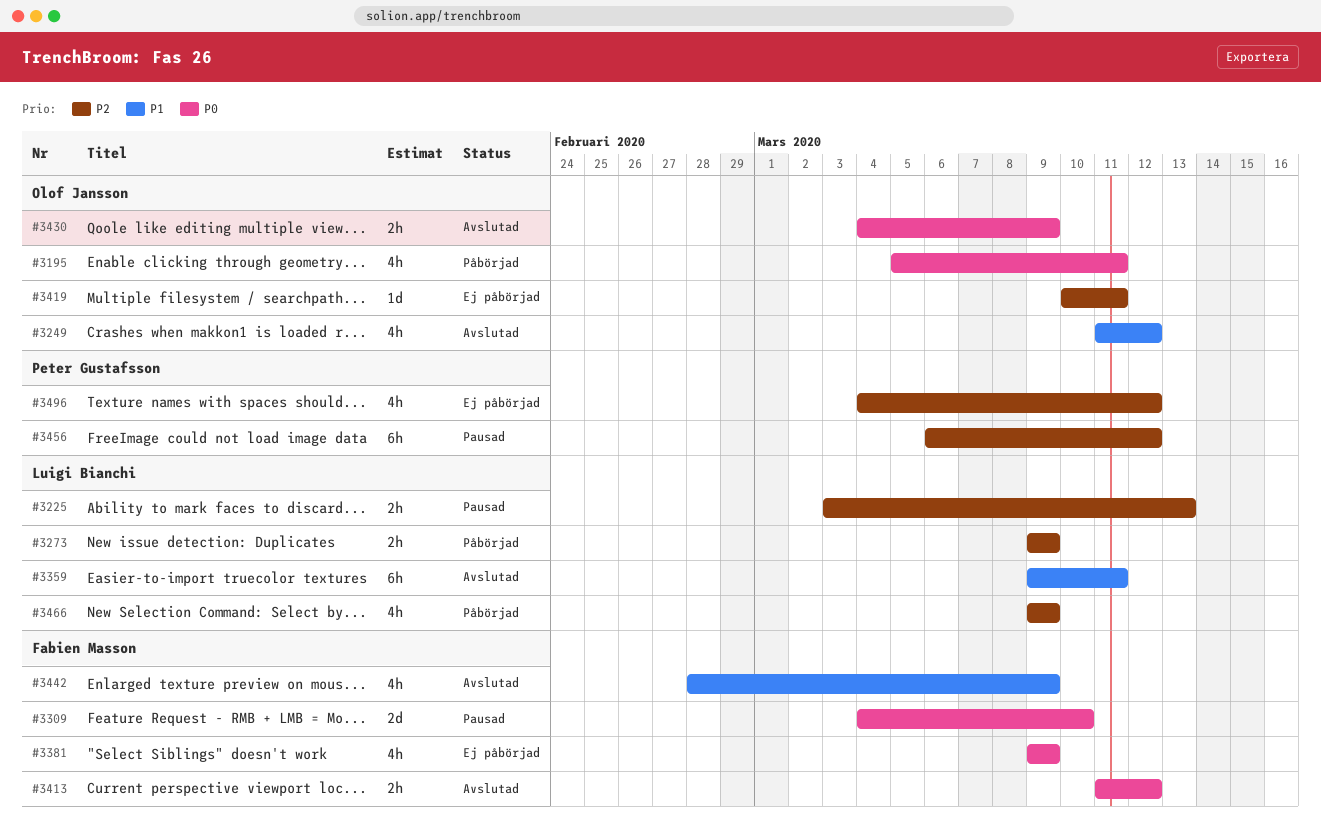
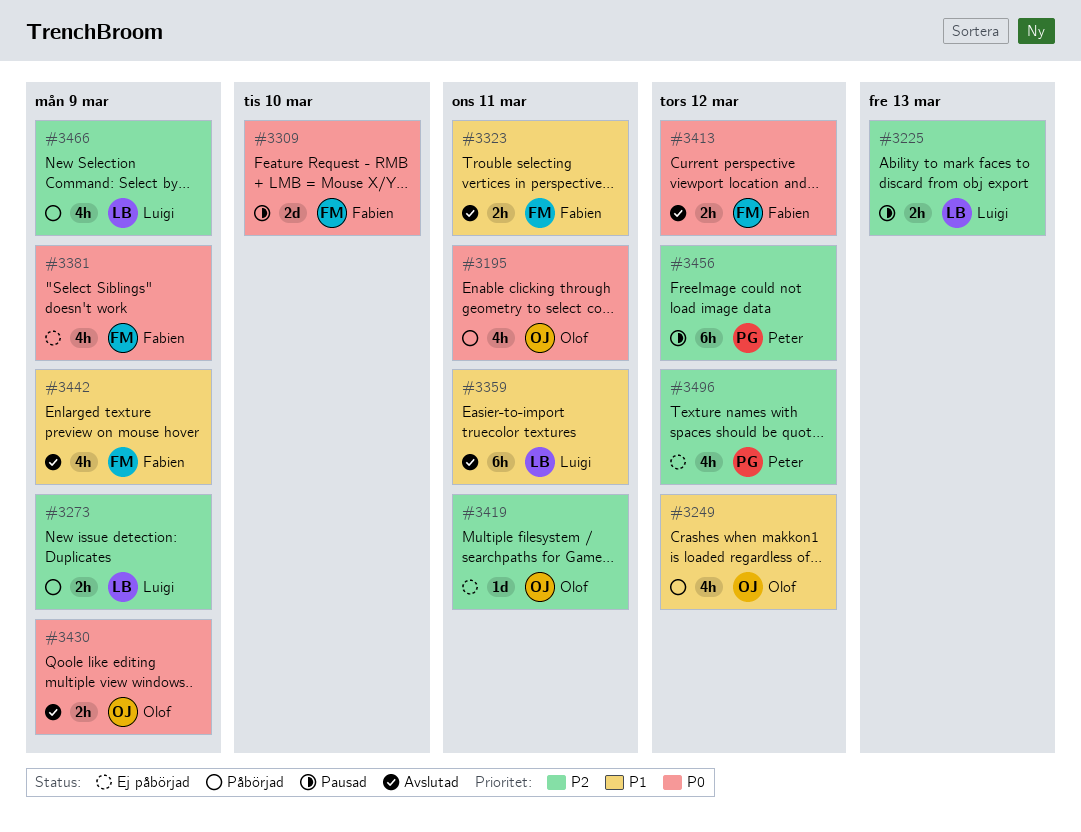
#3249, status: Avslutad -> Påbörjad
#3323: none -> present

